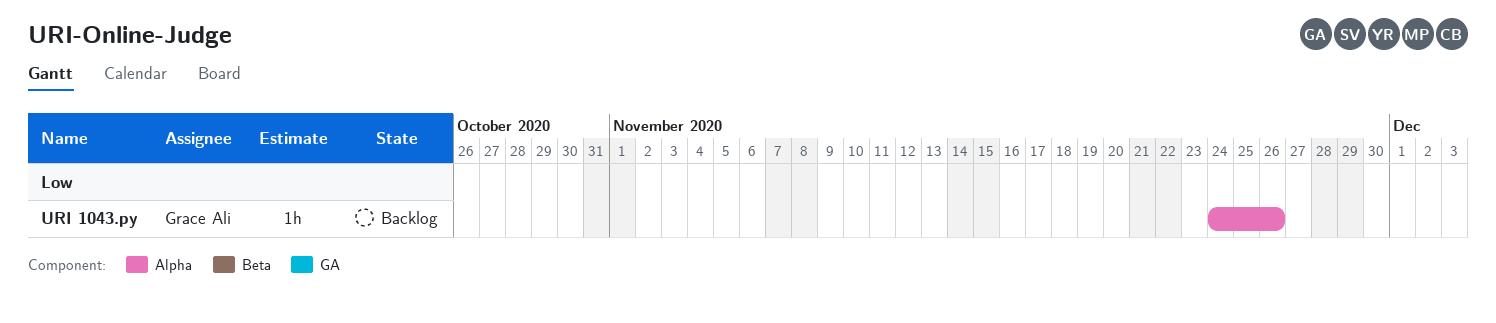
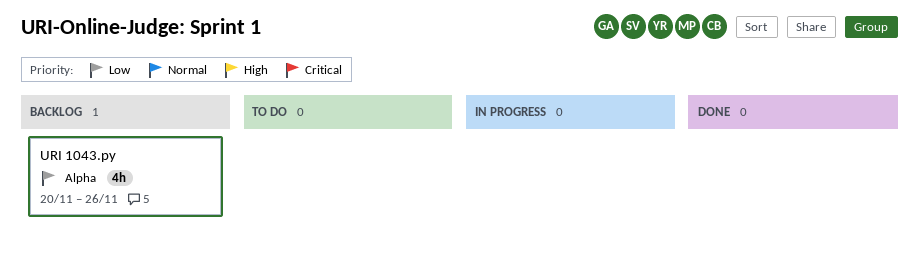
URI 1043.py, estimate: 1h -> 4h
URI 1043.py, start: Nov 24 -> Nov 20

